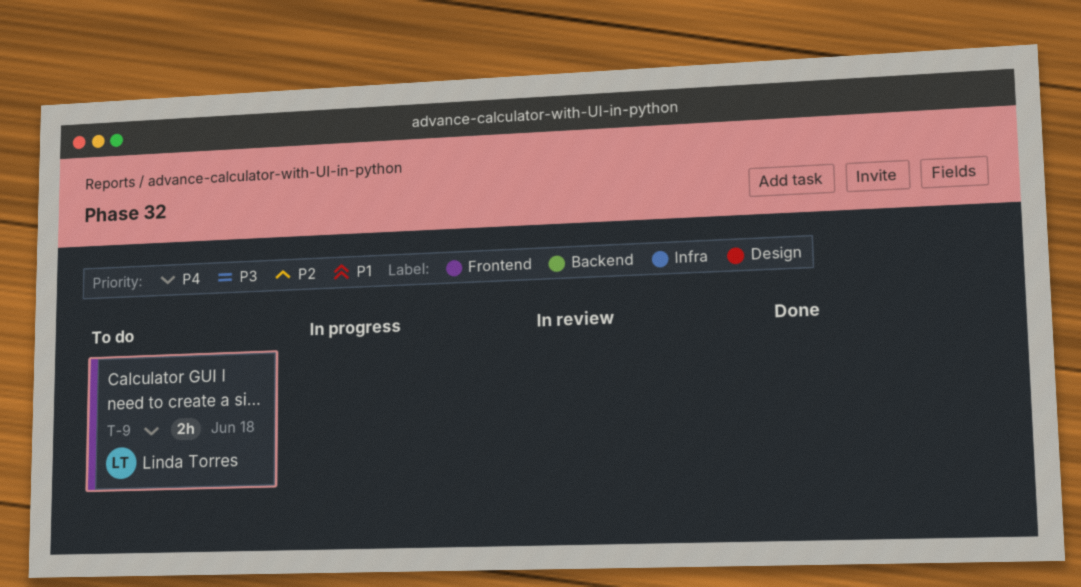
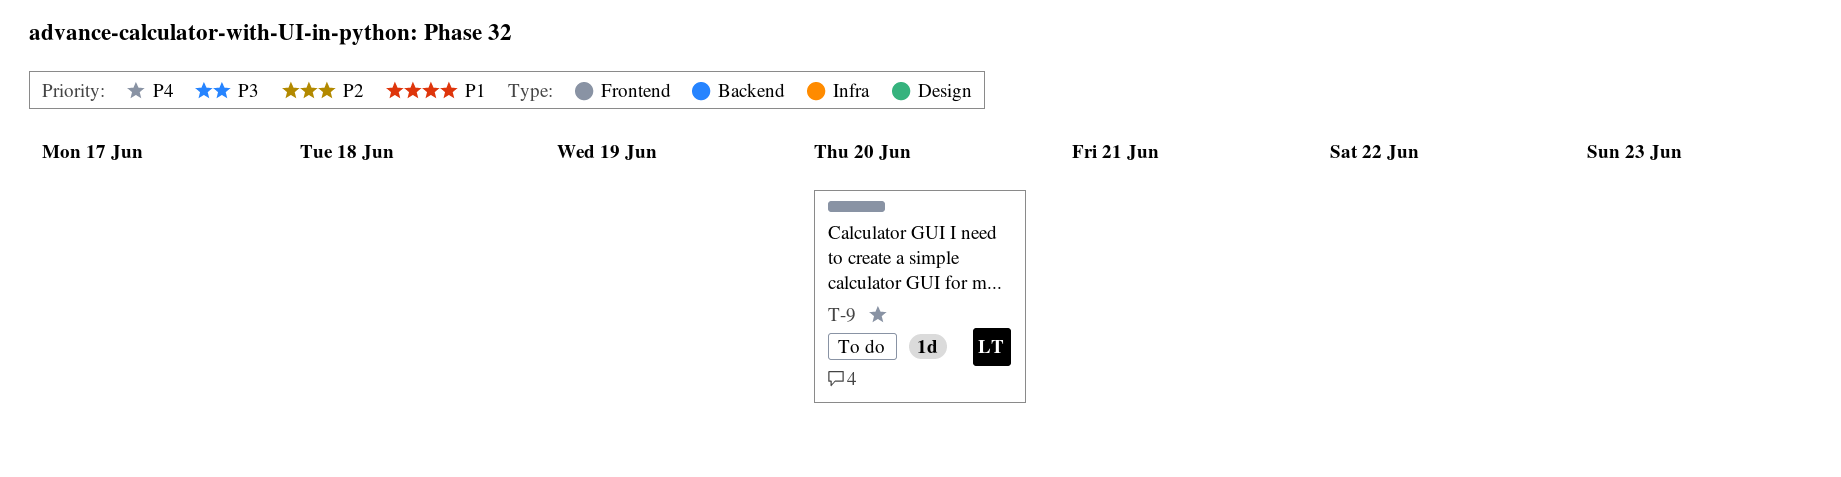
T-9, estimate: 2h -> 1d
T-9, due: Jun 18 -> Jun 20

